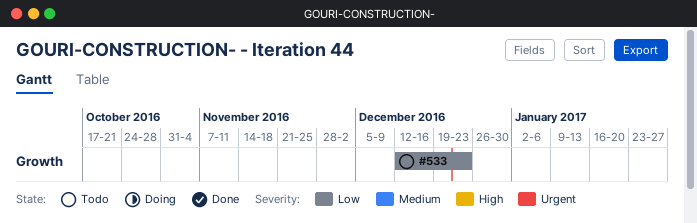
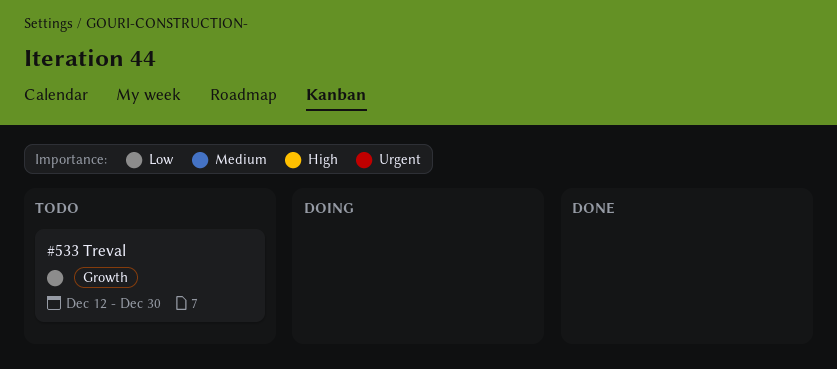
#533, due: Dec 23 -> Dec 30

